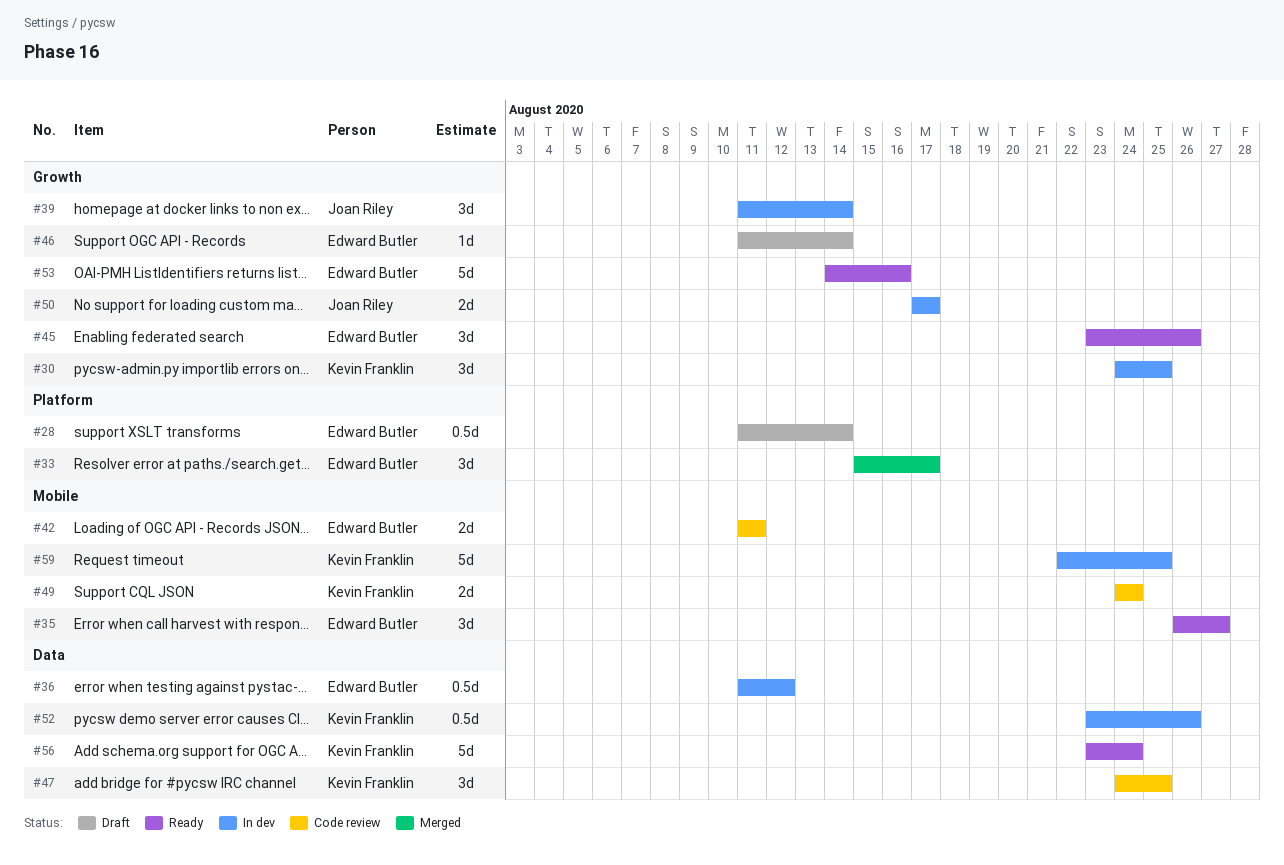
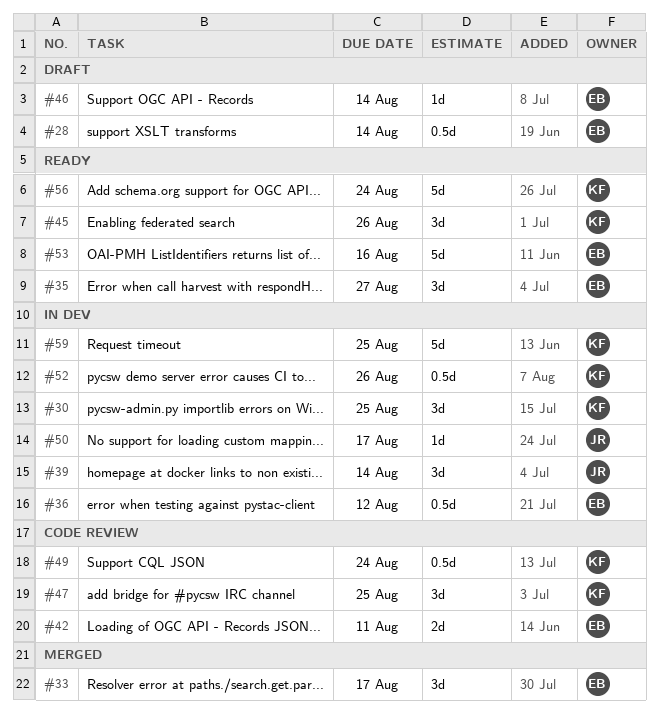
#45, owner: Edward Butler -> Kevin Franklin
#49, estimate: 2d -> 0.5d
#50, estimate: 2d -> 1d

